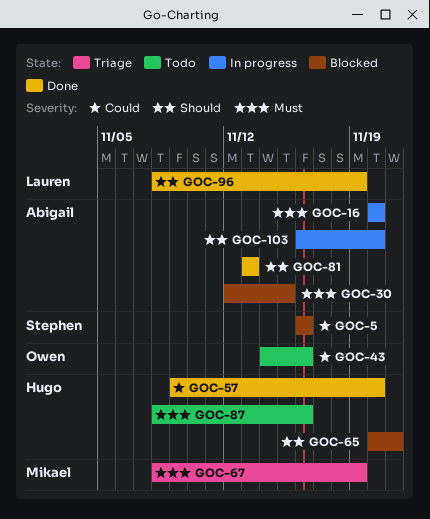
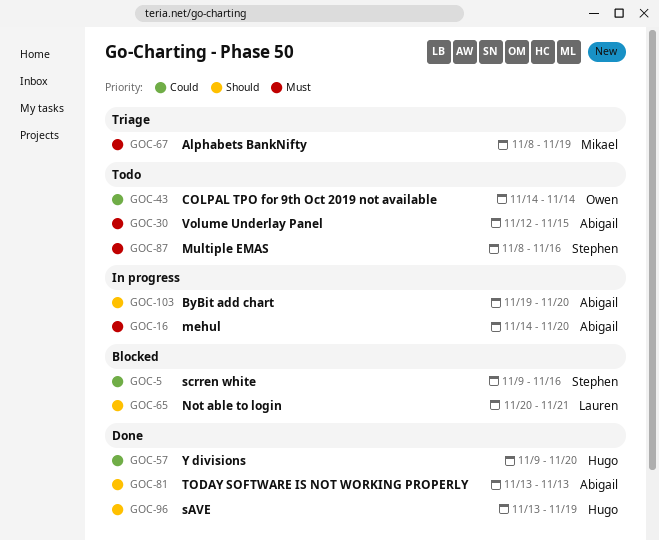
GOC-5, start: Nov 16 -> Nov 9
GOC-16, start: Nov 20 -> Nov 14
GOC-30, status: Blocked -> Todo
GOC-43, due: Nov 16 -> Nov 14
GOC-65, owner: Hugo -> Lauren
GOC-87, owner: Hugo -> Stephen
GOC-96, owner: Lauren -> Hugo
GOC-96, start: Nov 8 -> Nov 13
GOC-103, start: Nov 16 -> Nov 19

